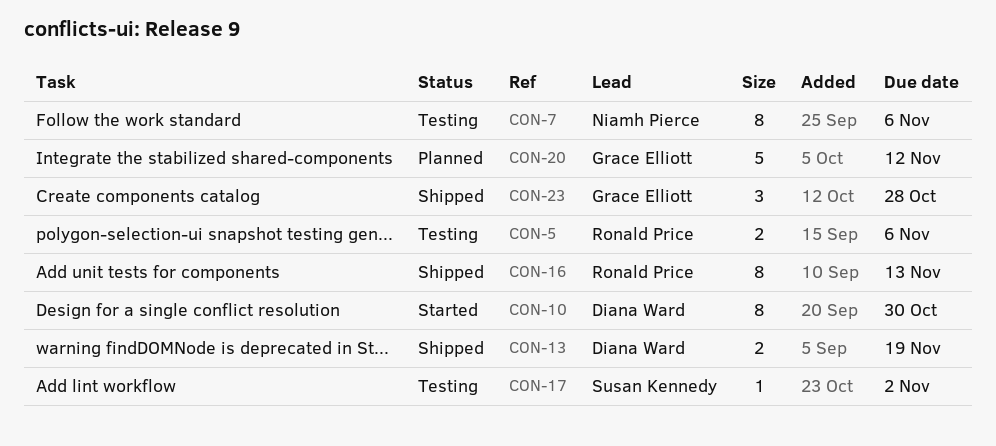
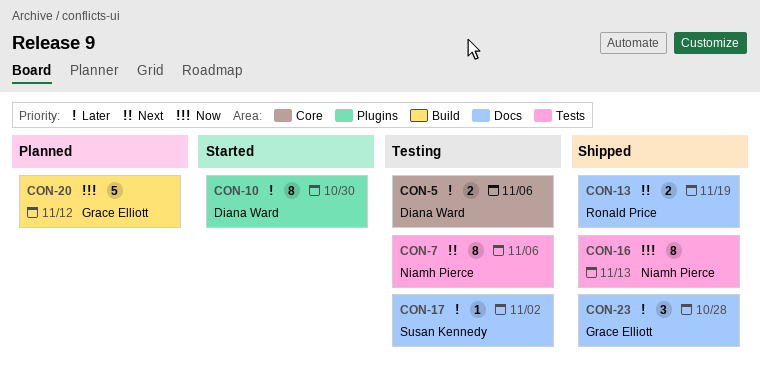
CON-5, owner: Ronald Price -> Diana Ward
CON-13, owner: Diana Ward -> Ronald Price
CON-16, owner: Ronald Price -> Niamh Pierce

